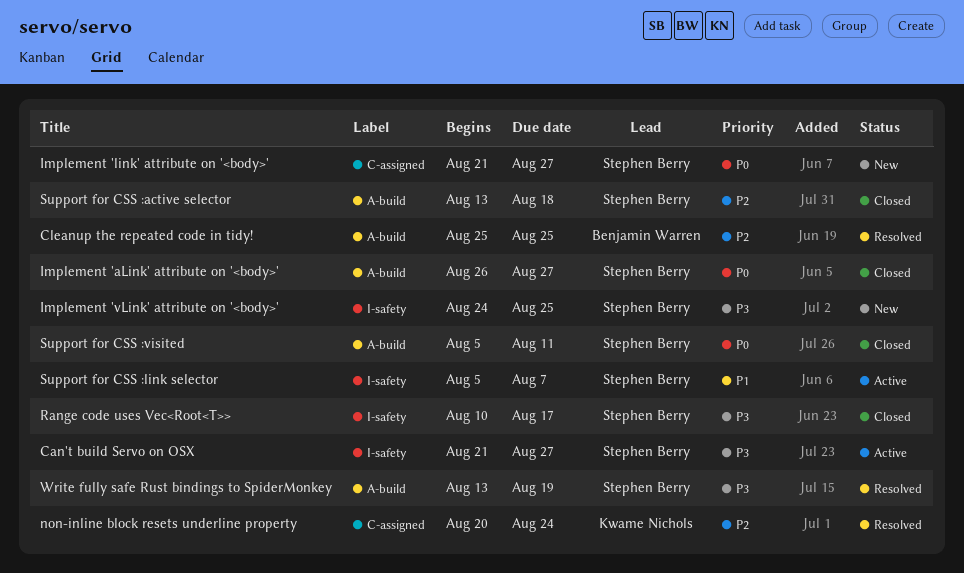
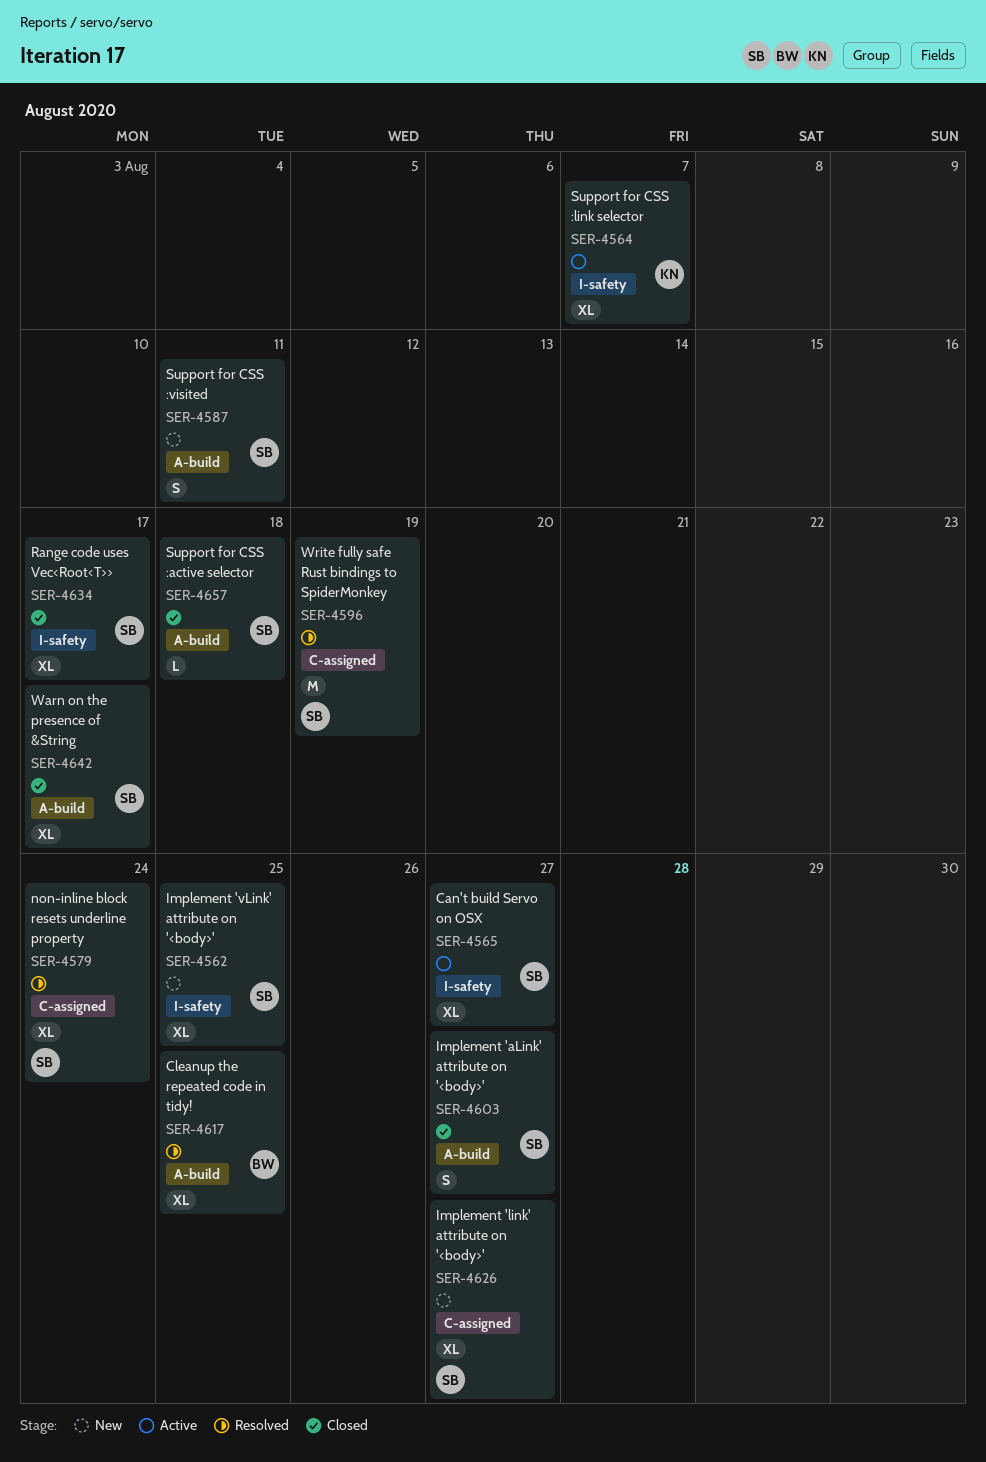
non-inline block resets underline property, owner: Kwame Nichols -> Stephen Berry
Support for CSS :link selector, owner: Stephen Berry -> Kwame Nichols
Support for CSS :visited, status: Closed -> New
Warn on the presence of &String: none -> present
Write fully safe Rust bindings to SpiderMonkey, label: A-build -> C-assigned

